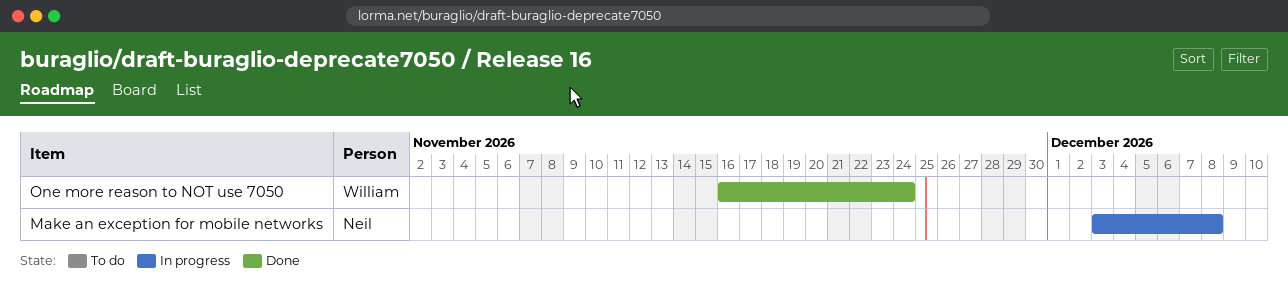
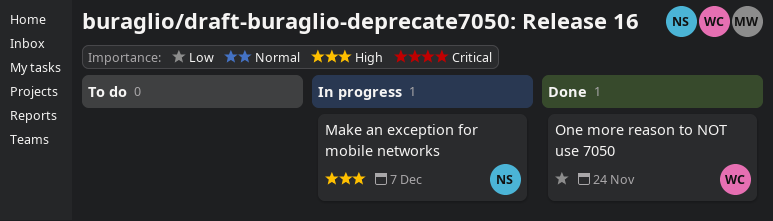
Make an exception for mobile networks, due: Dec 8 -> Dec 7

